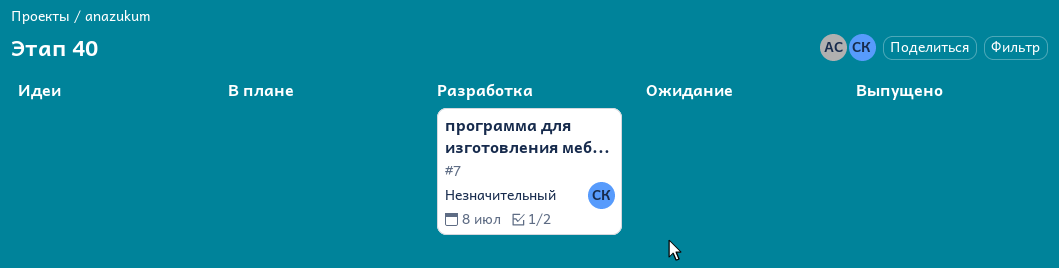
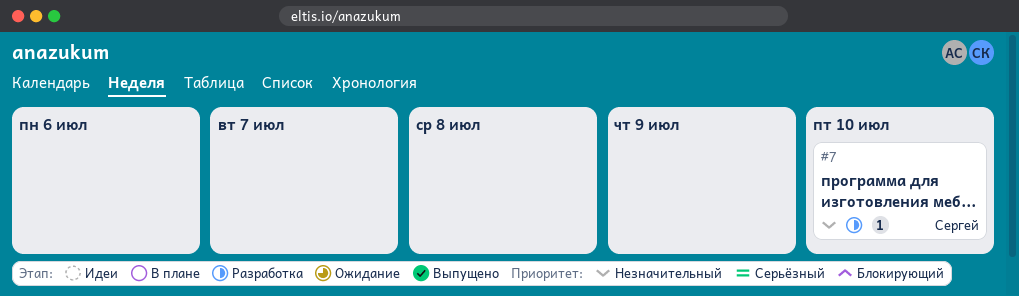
#7, due: Jul 8 -> Jul 10

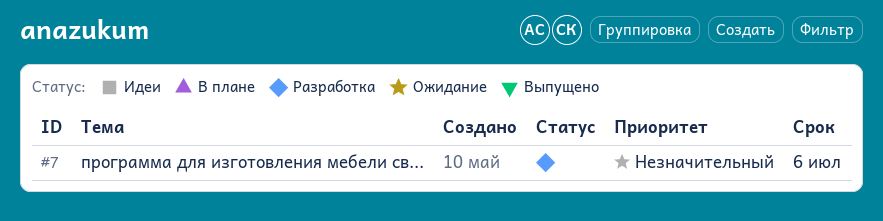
#7, due: Jul 10 -> Jul 6

